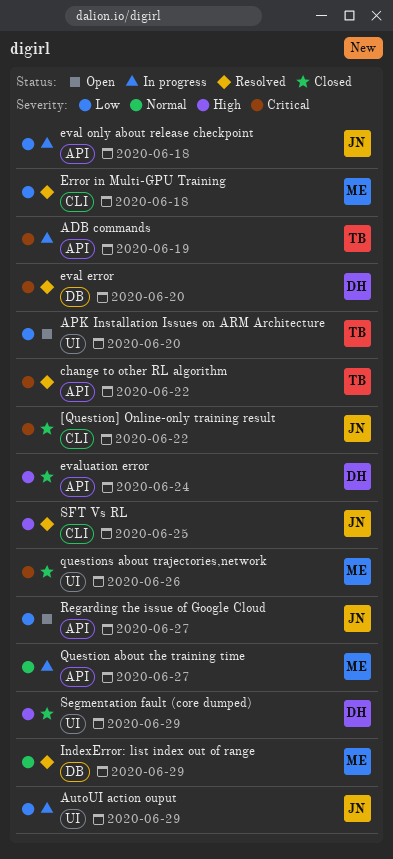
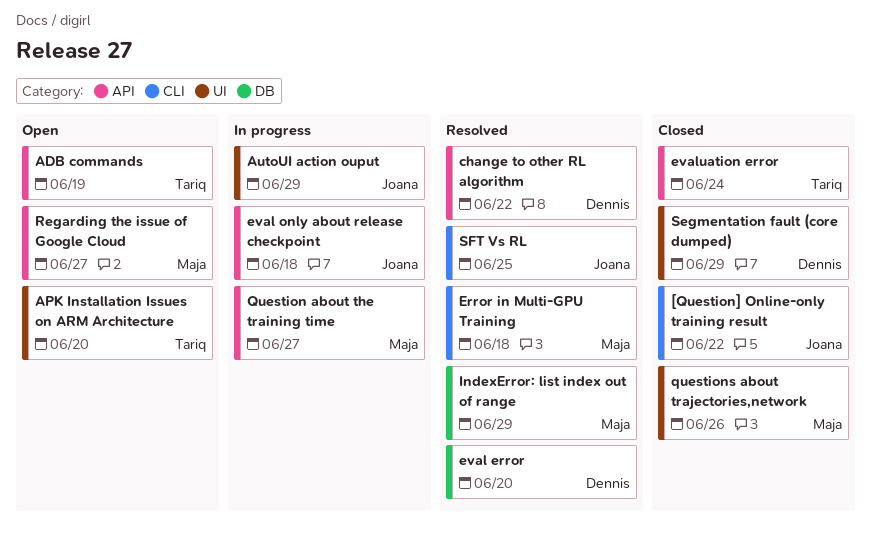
ADB commands, status: In progress -> Open
change to other RL algorithm, owner: Tariq -> Dennis
evaluation error, owner: Dennis -> Tariq
Regarding the issue of Google Cloud, owner: Joana -> Maja

